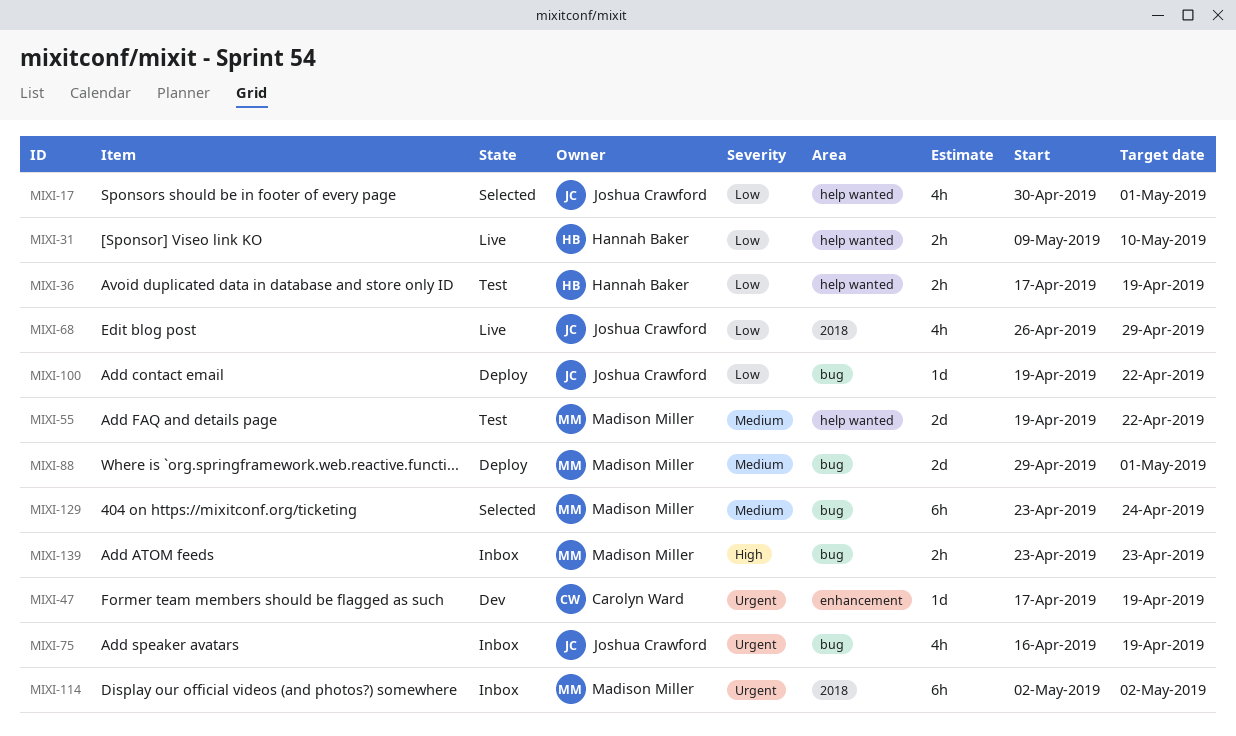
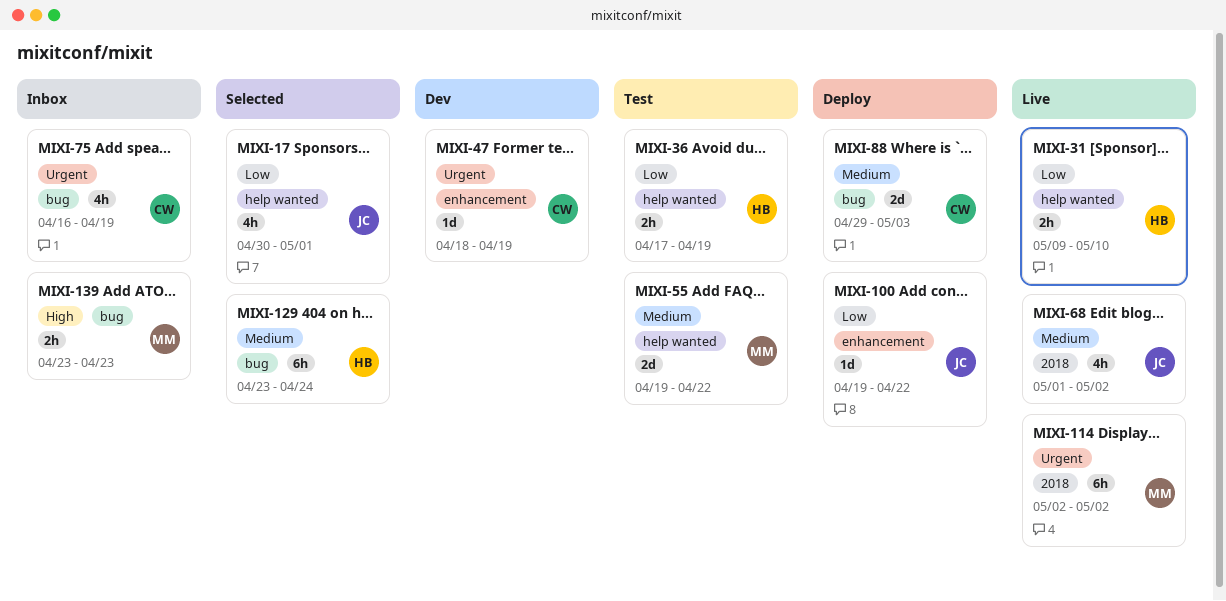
MIXI-47, start: Apr 17 -> Apr 18
MIXI-68, priority: Low -> Medium
MIXI-68, start: Apr 26 -> May 1
MIXI-68, due: Apr 29 -> May 2
MIXI-75, owner: Joshua Crawford -> Carolyn Ward
MIXI-88, owner: Madison Miller -> Carolyn Ward
MIXI-88, due: May 1 -> May 3
MIXI-100, label: bug -> enhancement
MIXI-114, status: Inbox -> Live
MIXI-129, owner: Madison Miller -> Hannah Baker

